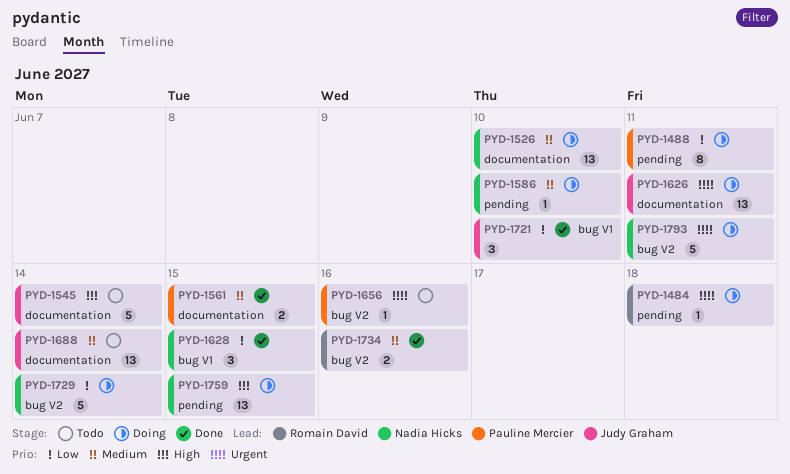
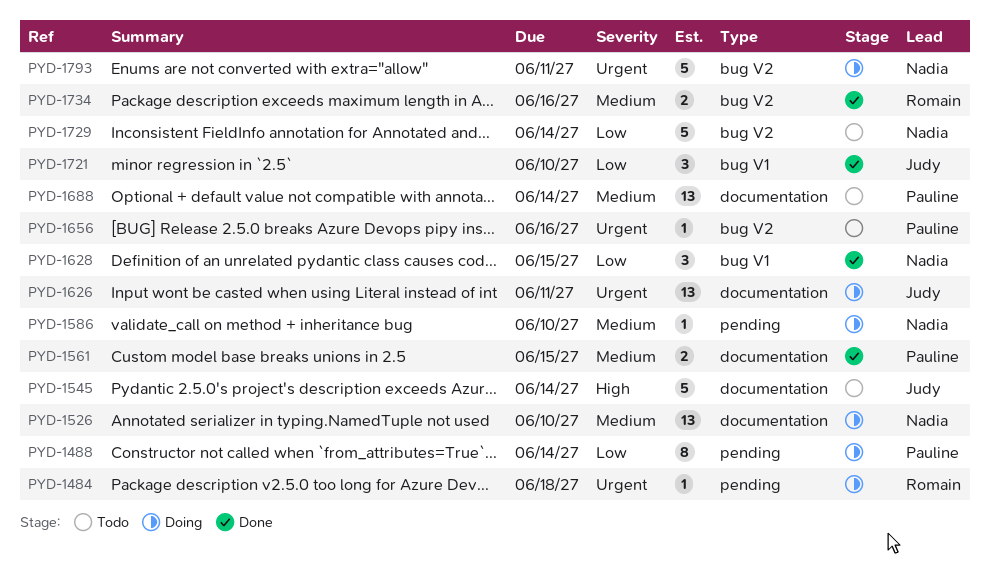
PYD-1488, due: Jun 11 -> Jun 14
PYD-1688, owner: Judy Graham -> Pauline Mercier
PYD-1729, status: Doing -> Todo
PYD-1759: present -> none

